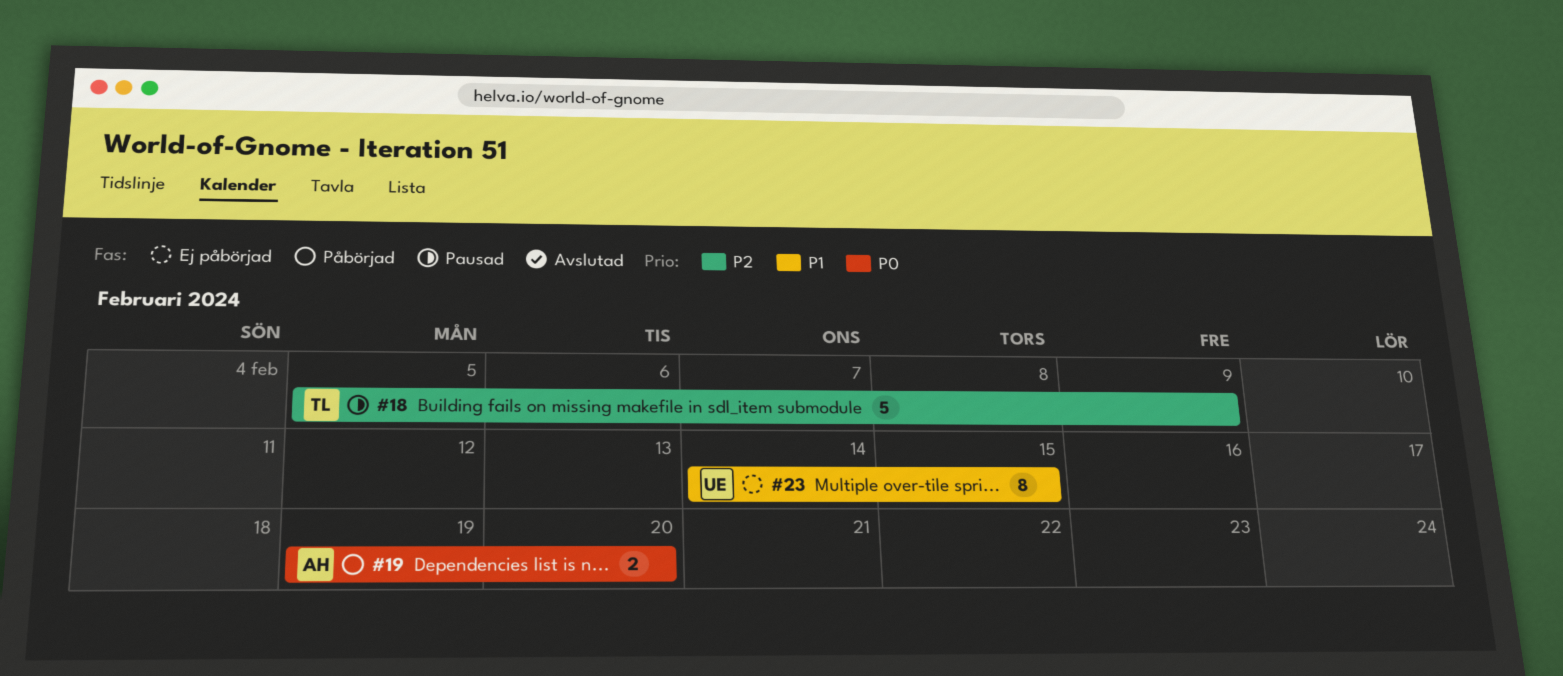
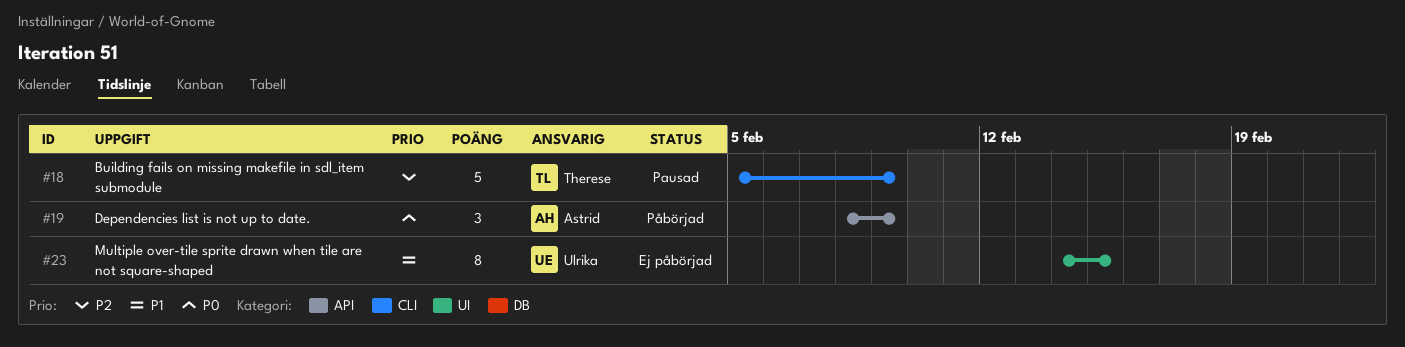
#19, estimate: 2 -> 3
#19, start: Feb 19 -> Feb 8
#19, due: Feb 20 -> Feb 9

